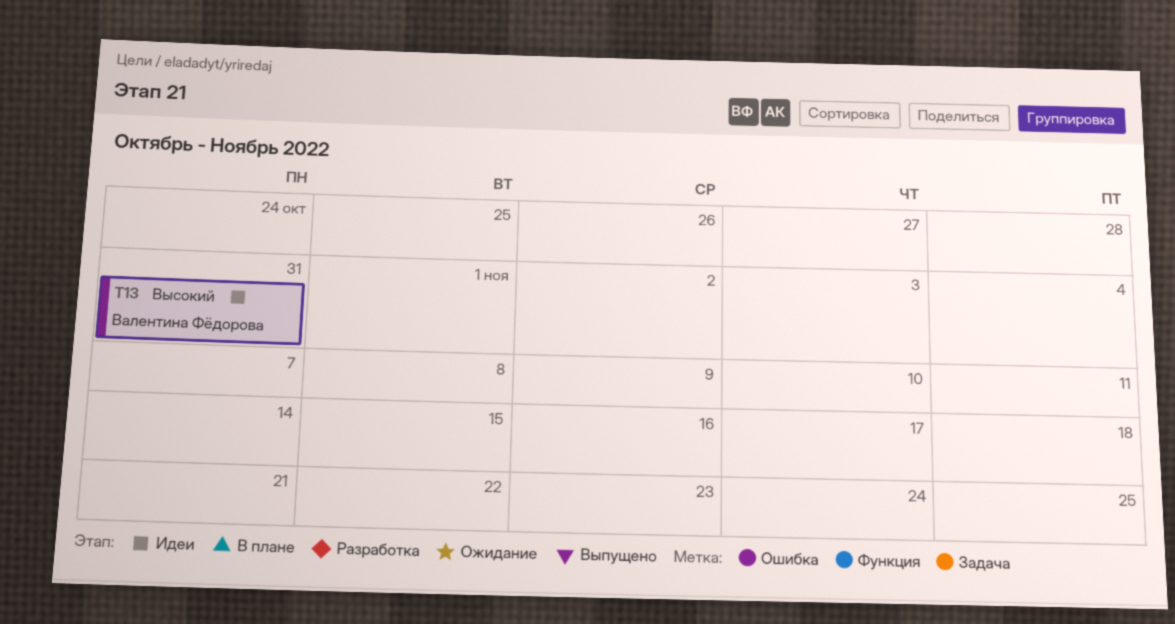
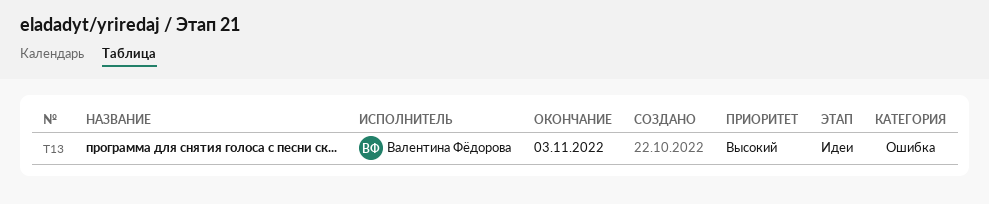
T13, due: Oct 31 -> Nov 3

